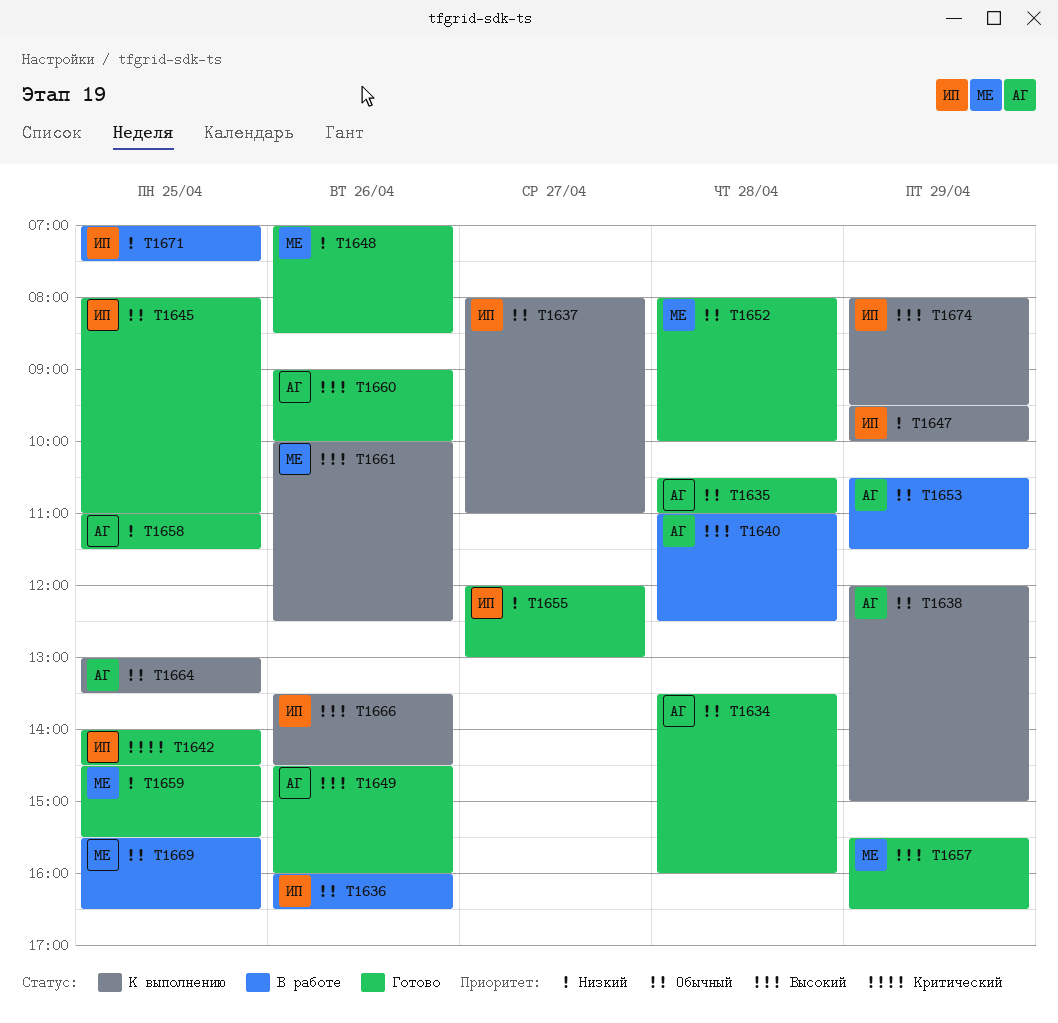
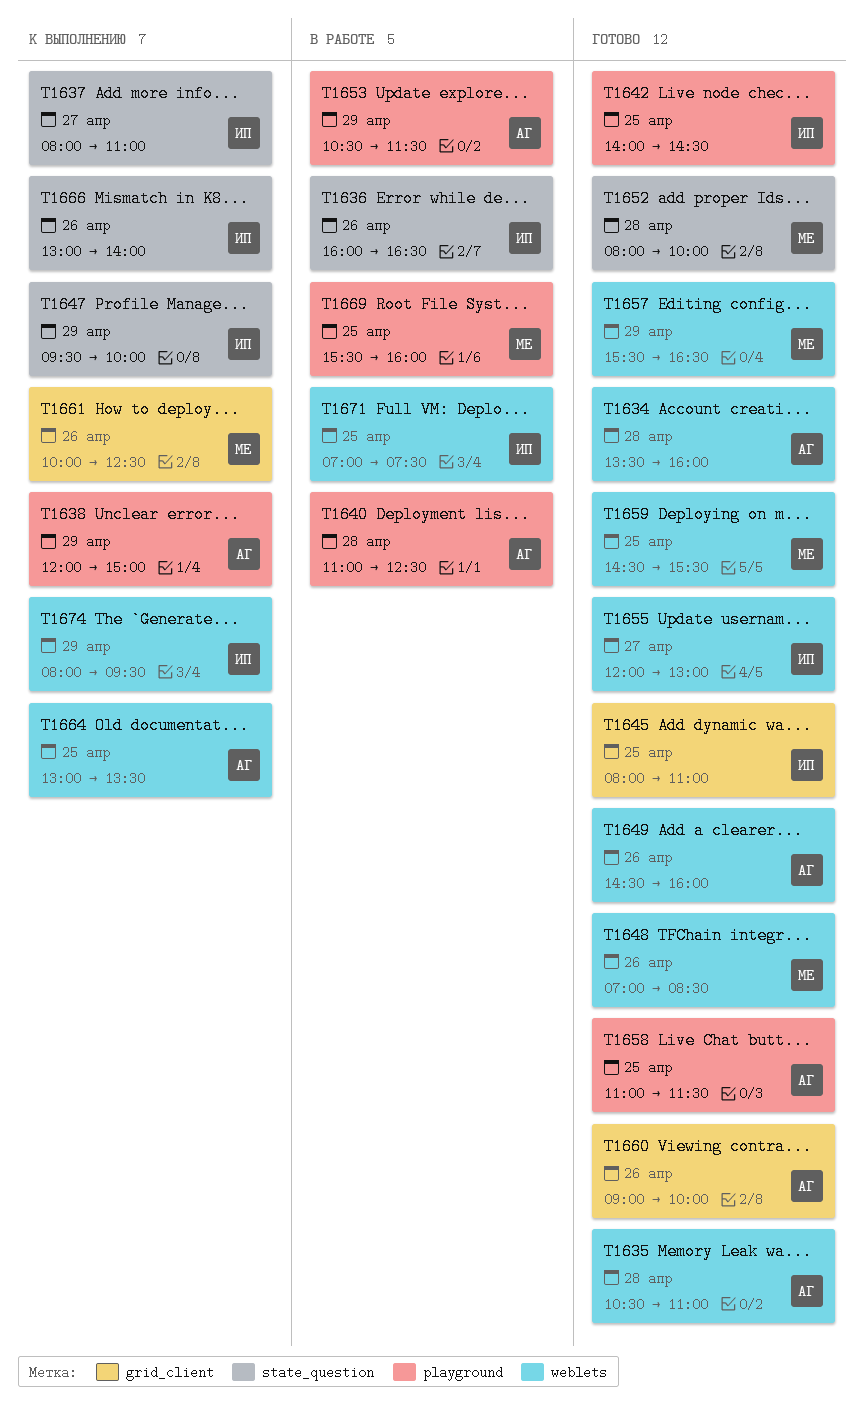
T1666, begins: 13:30 -> 13:00
T1666, ends: 14:30 -> 14:00
T1669, ends: 16:30 -> 16:00

